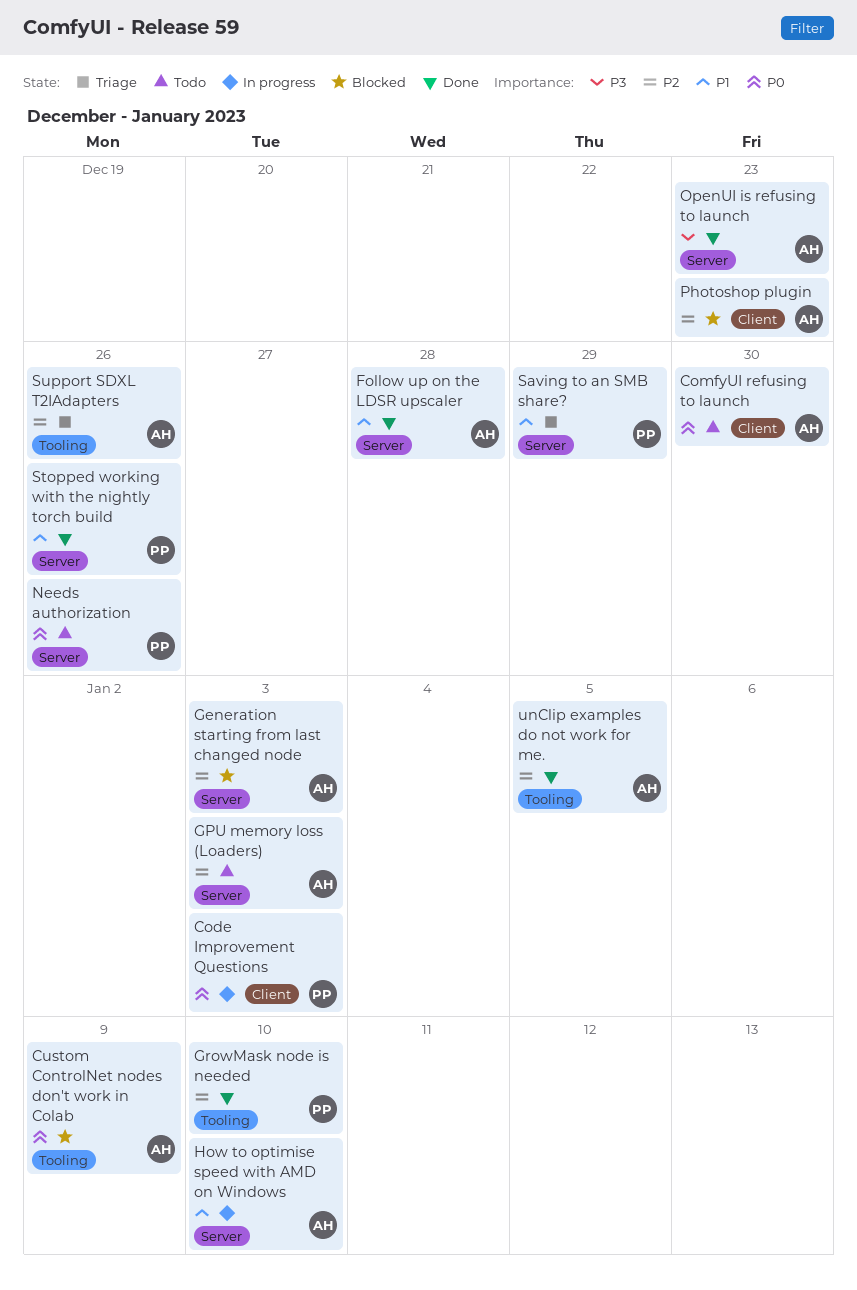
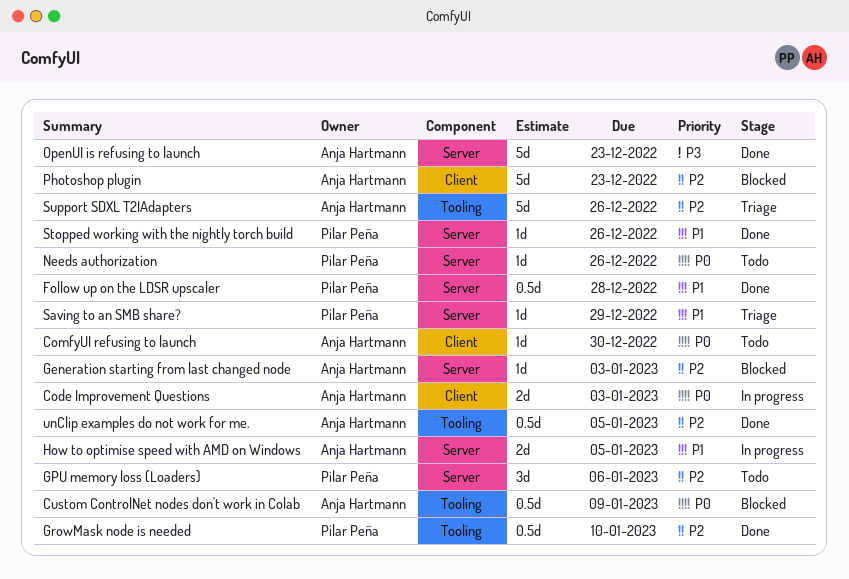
Code Improvement Questions, owner: Pilar Peña -> Anja Hartmann
Follow up on the LDSR upscaler, owner: Anja Hartmann -> Pilar Peña
GPU memory loss (Loaders), owner: Anja Hartmann -> Pilar Peña
GPU memory loss (Loaders), due: Jan 3 -> Jan 6
How to optimise speed with AMD on Windows, due: Jan 10 -> Jan 5

